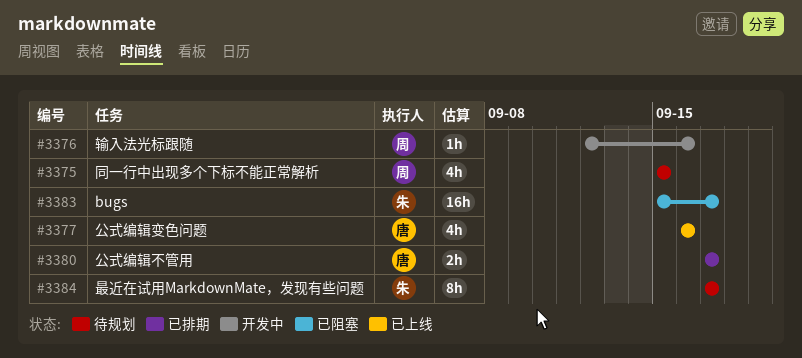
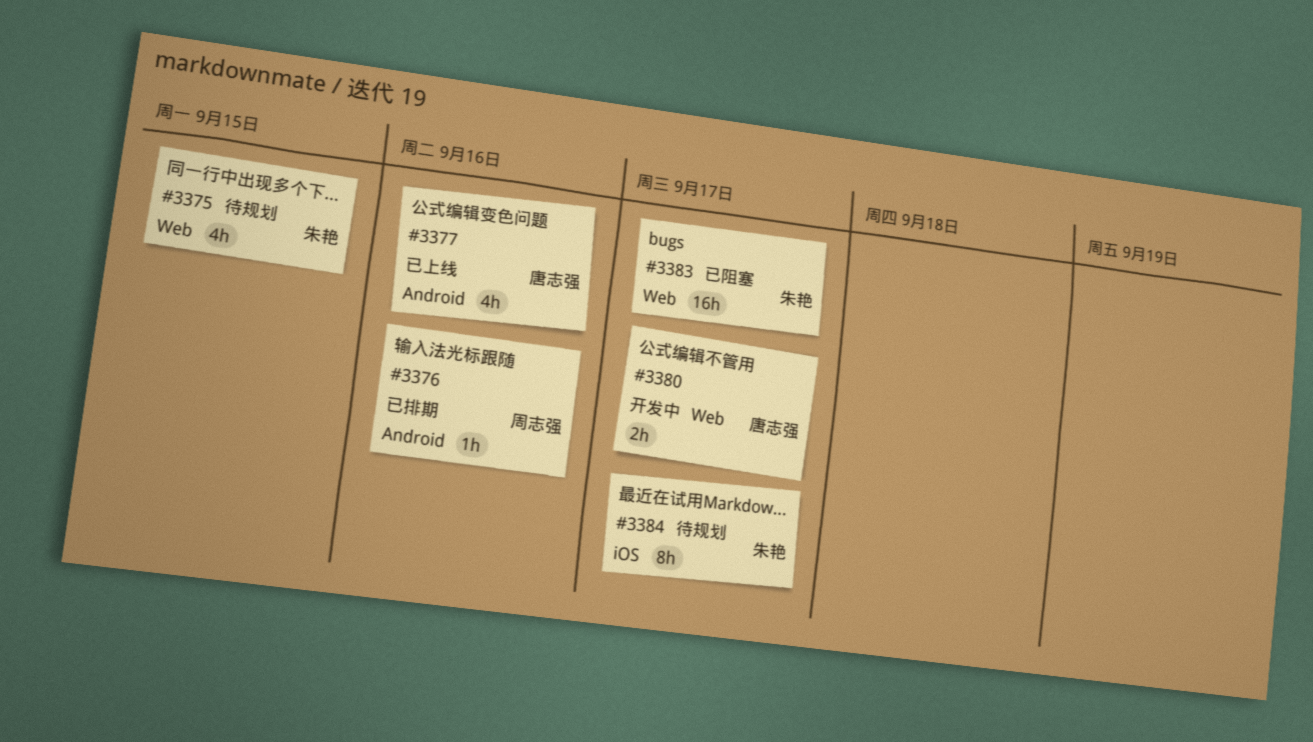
#3375, owner: 周志强 -> 朱艳
#3376, status: 开发中 -> 已排期
#3380, status: 已排期 -> 开发中

